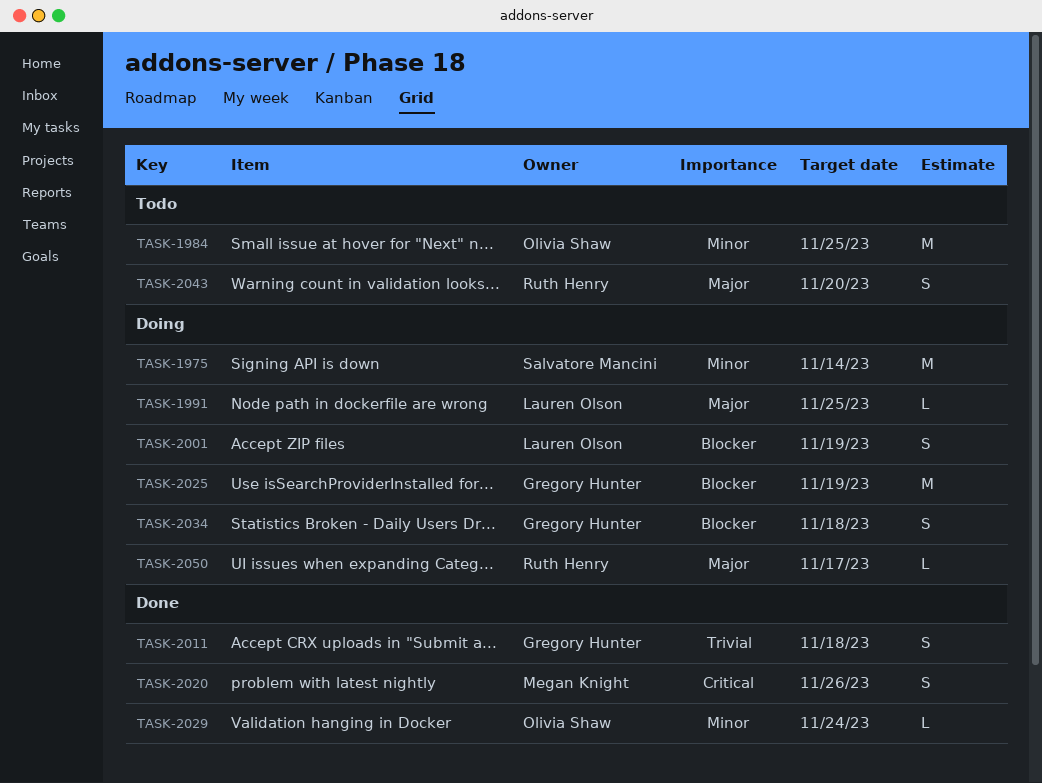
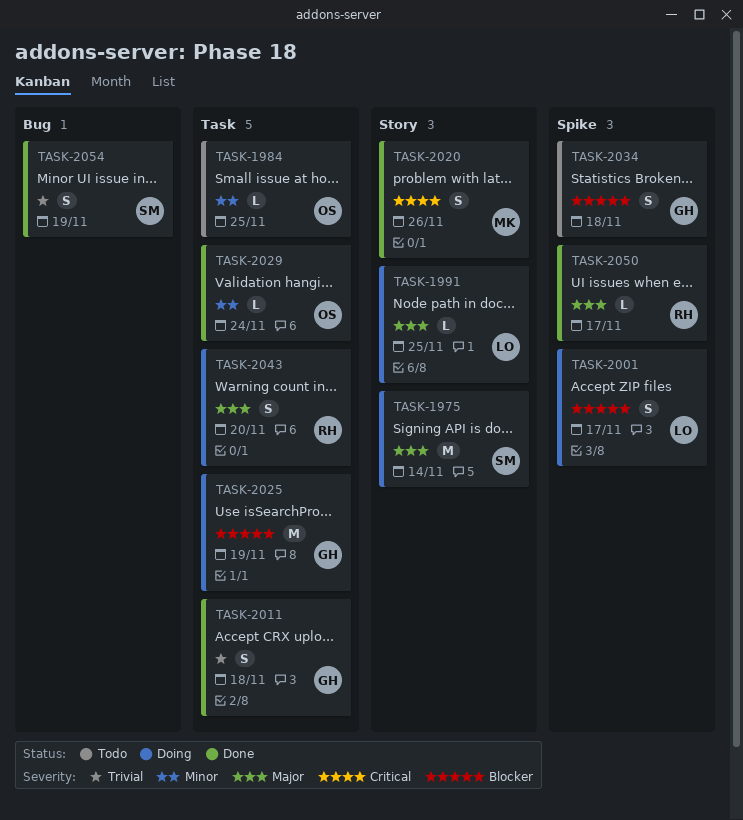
TASK-1975, priority: Minor -> Major
TASK-1984, estimate: M -> L
TASK-2001, due: Nov 19 -> Nov 17
TASK-2034, status: Doing -> Todo
TASK-2043, status: Todo -> Doing
TASK-2050, status: Doing -> Done
TASK-2054: none -> present

